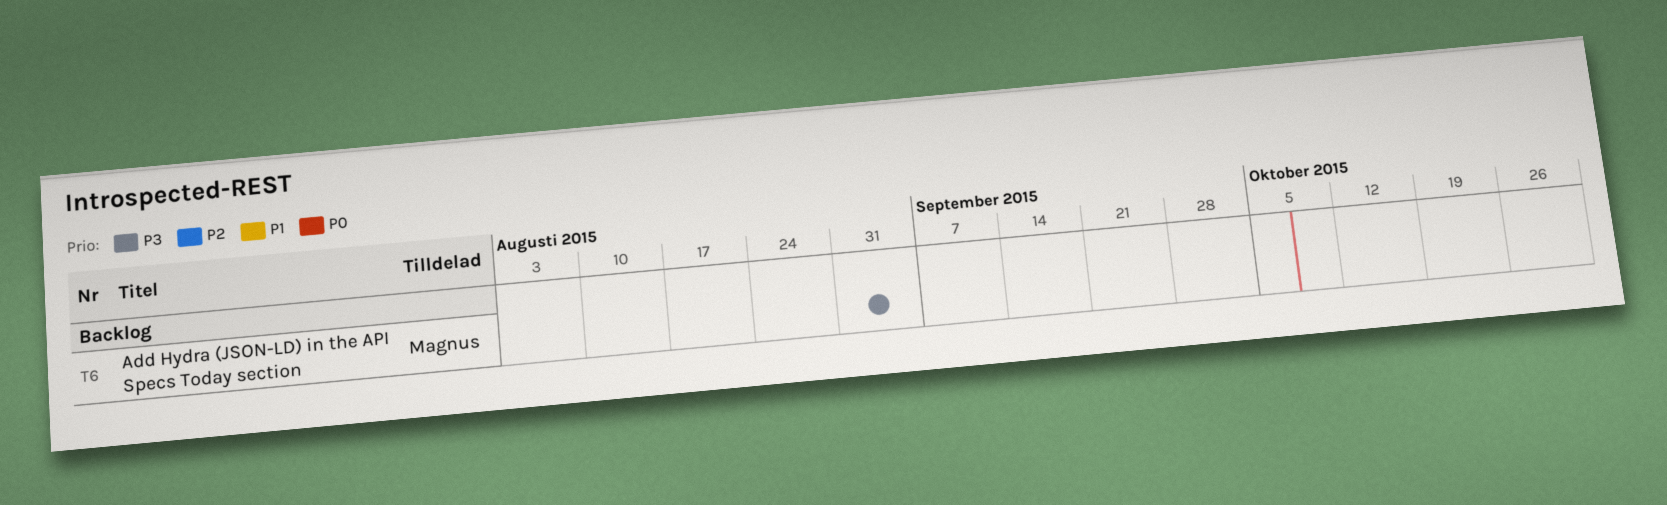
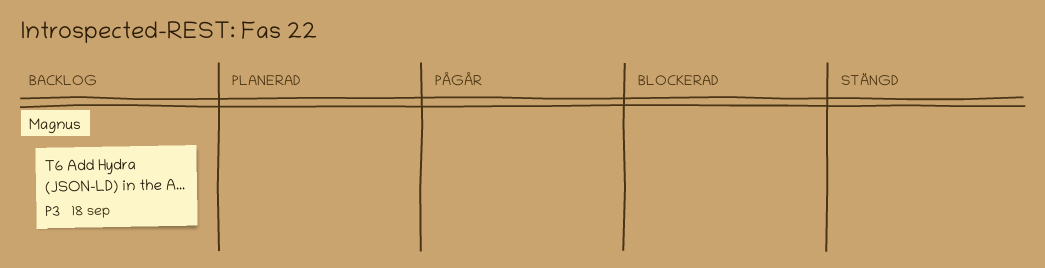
T6, due: Sep 4 -> Sep 18

